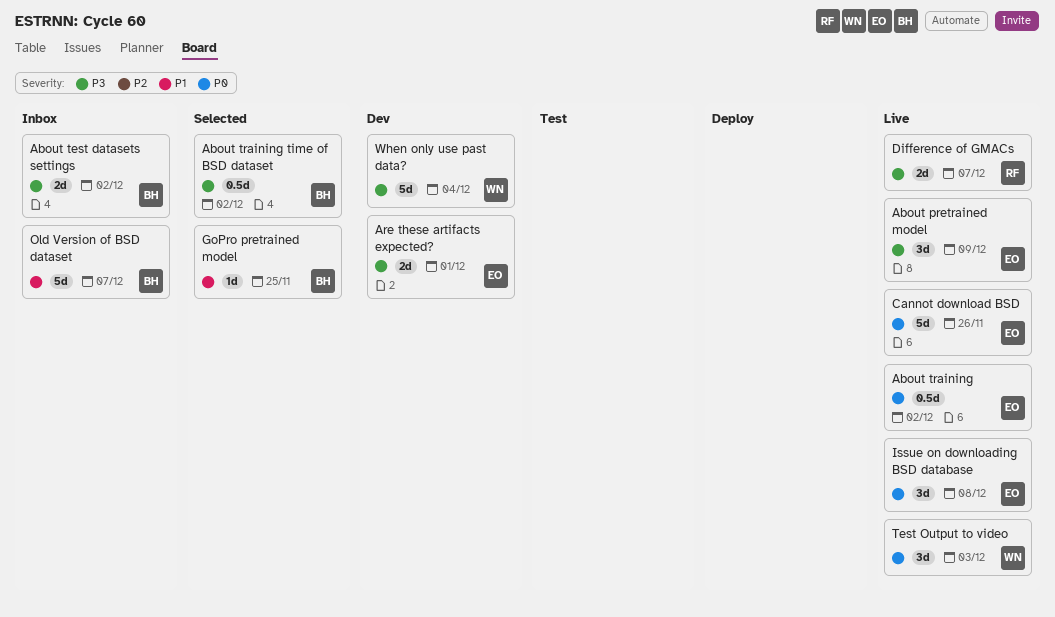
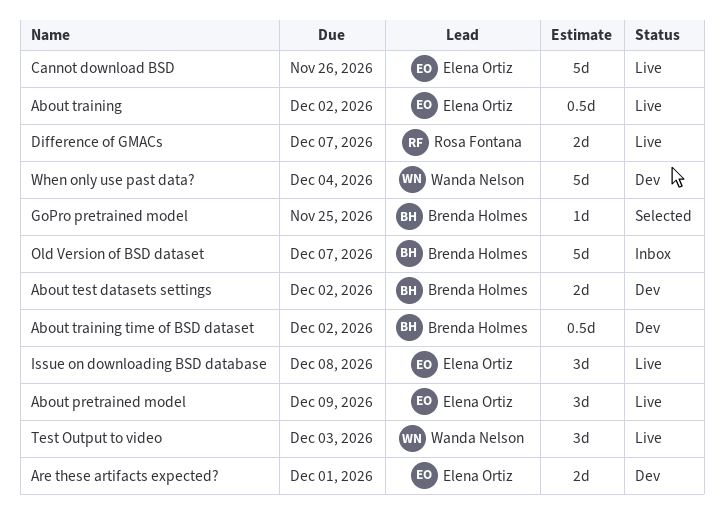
About test datasets settings, status: Inbox -> Dev
About training time of BSD dataset, status: Selected -> Dev

